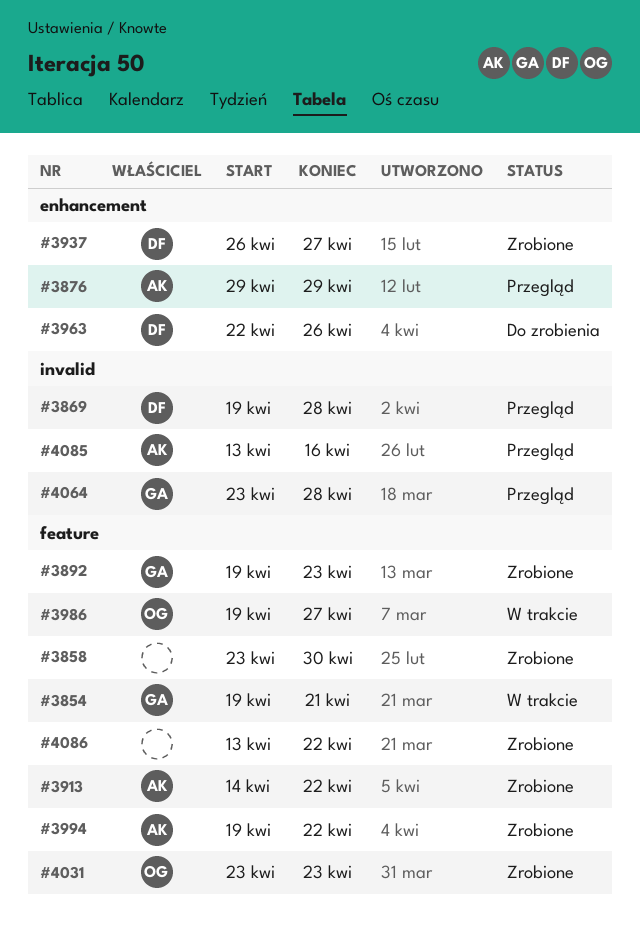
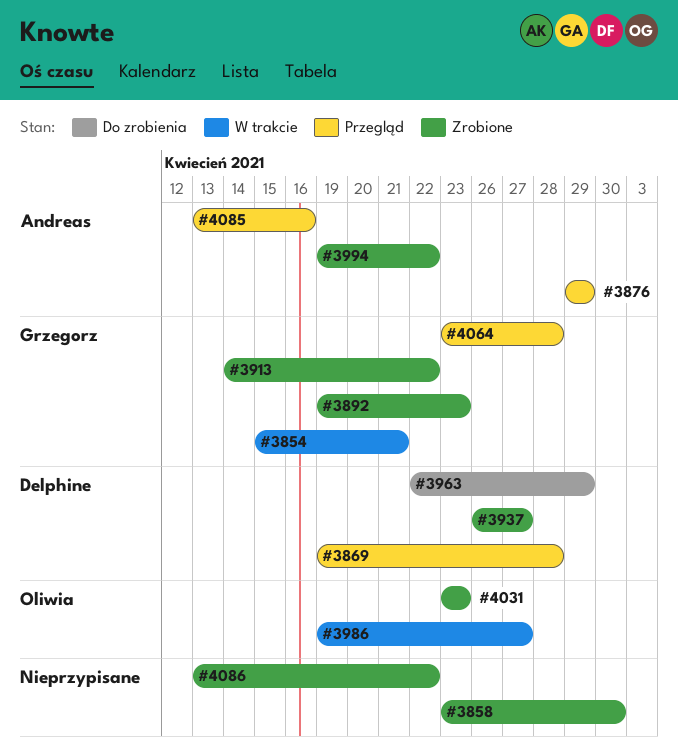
#3854, start: Apr 19 -> Apr 15
#3913, owner: Andreas -> Grzegorz
#3963, due: Apr 26 -> Apr 29

